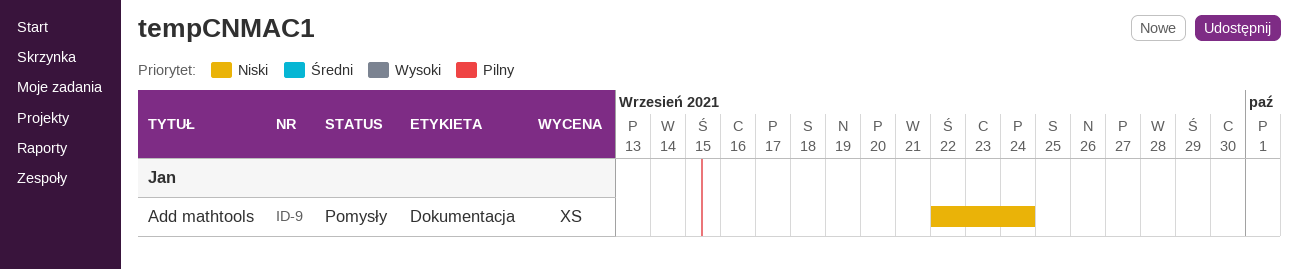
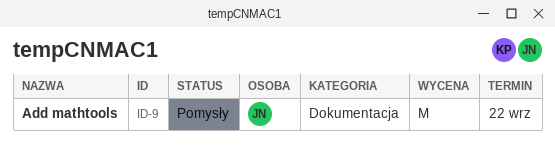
ID-9, estimate: XS -> M
ID-9, due: Sep 24 -> Sep 22

